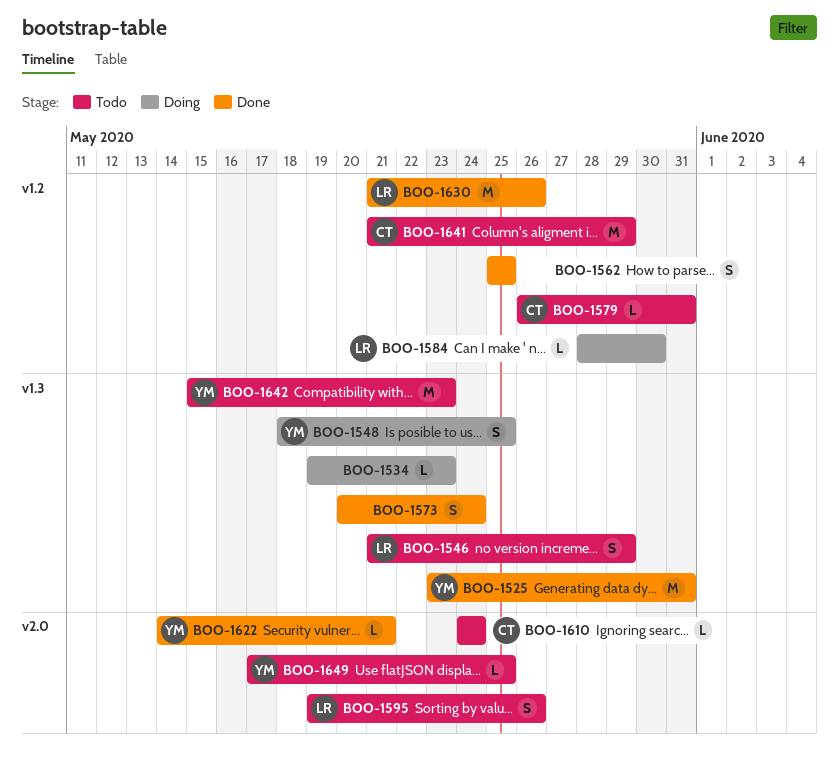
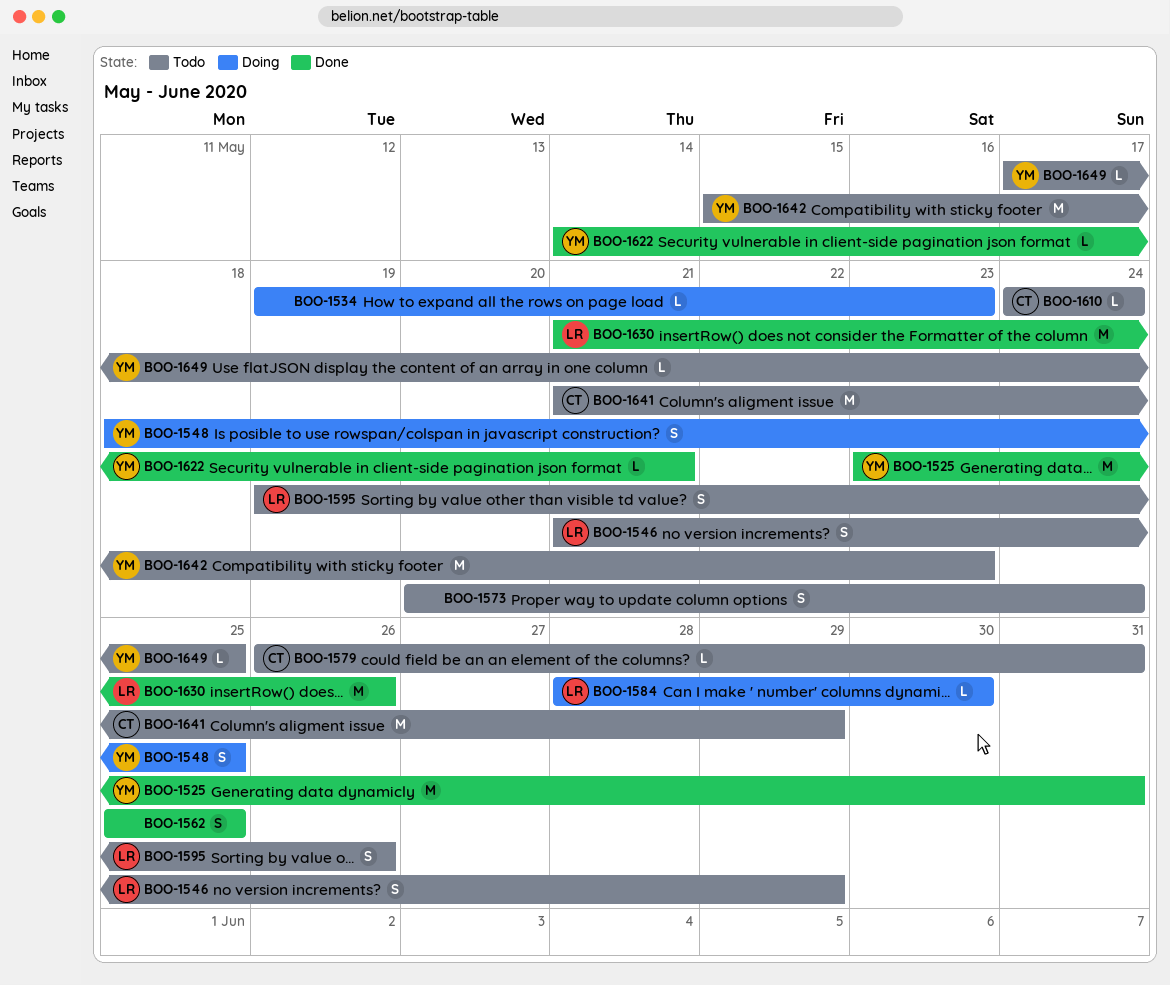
BOO-1573, status: Done -> Todo

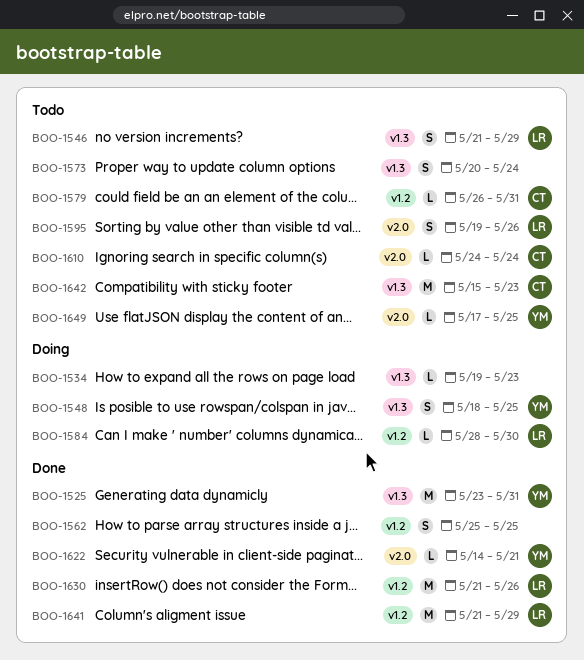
BOO-1641, status: Todo -> Done
BOO-1641, owner: CT -> LR
BOO-1642, owner: YM -> CT

